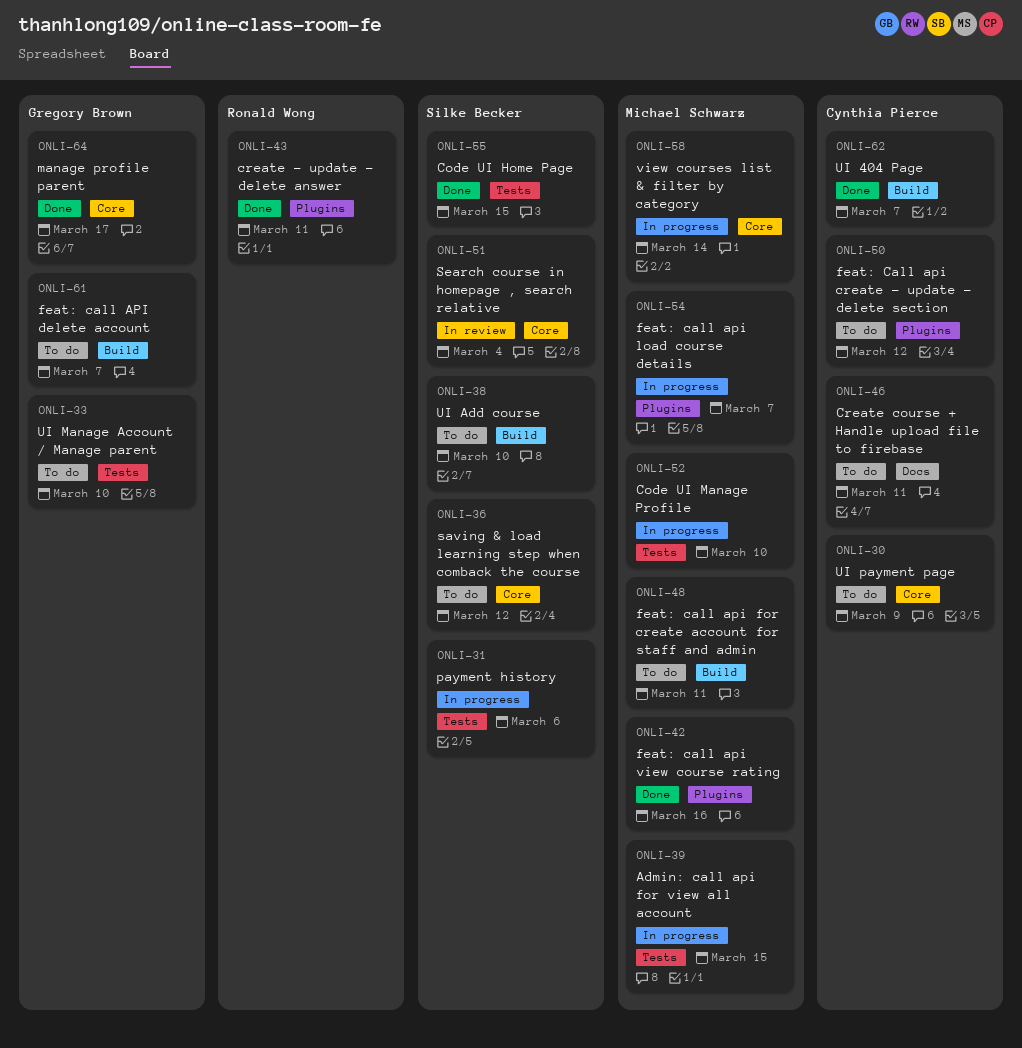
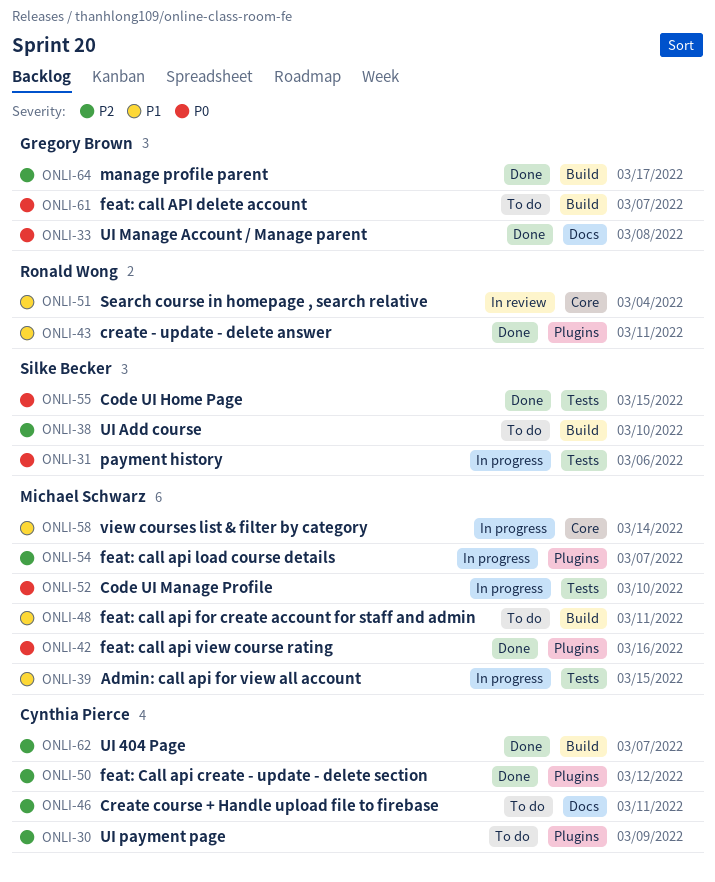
ONLI-30, label: Core -> Plugins
ONLI-33, status: To do -> Done
ONLI-33, label: Tests -> Docs
ONLI-33, due: Mar 10 -> Mar 8
ONLI-36: present -> none
ONLI-50, status: To do -> Done
ONLI-51, owner: Silke Becker -> Ronald Wong
ONLI-64, label: Core -> Build

